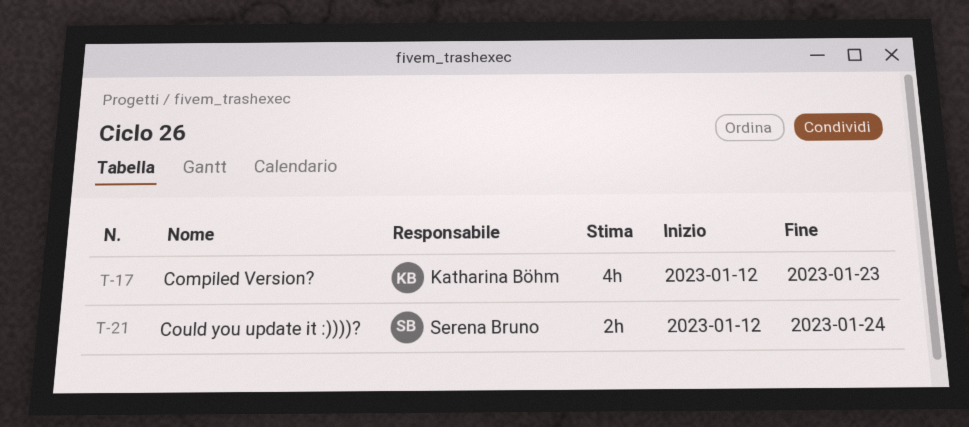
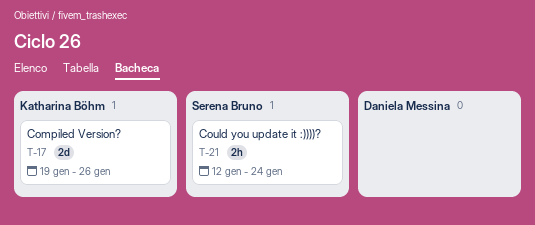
T-17, estimate: 4h -> 2d
T-17, start: Jan 12 -> Jan 19
T-17, due: Jan 23 -> Jan 26

